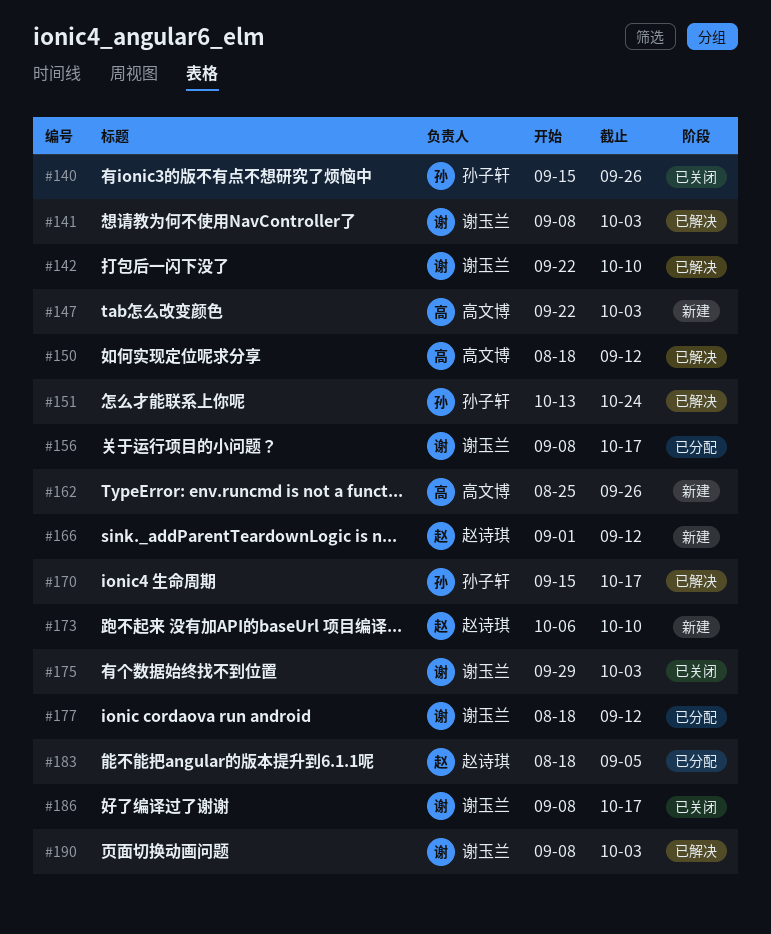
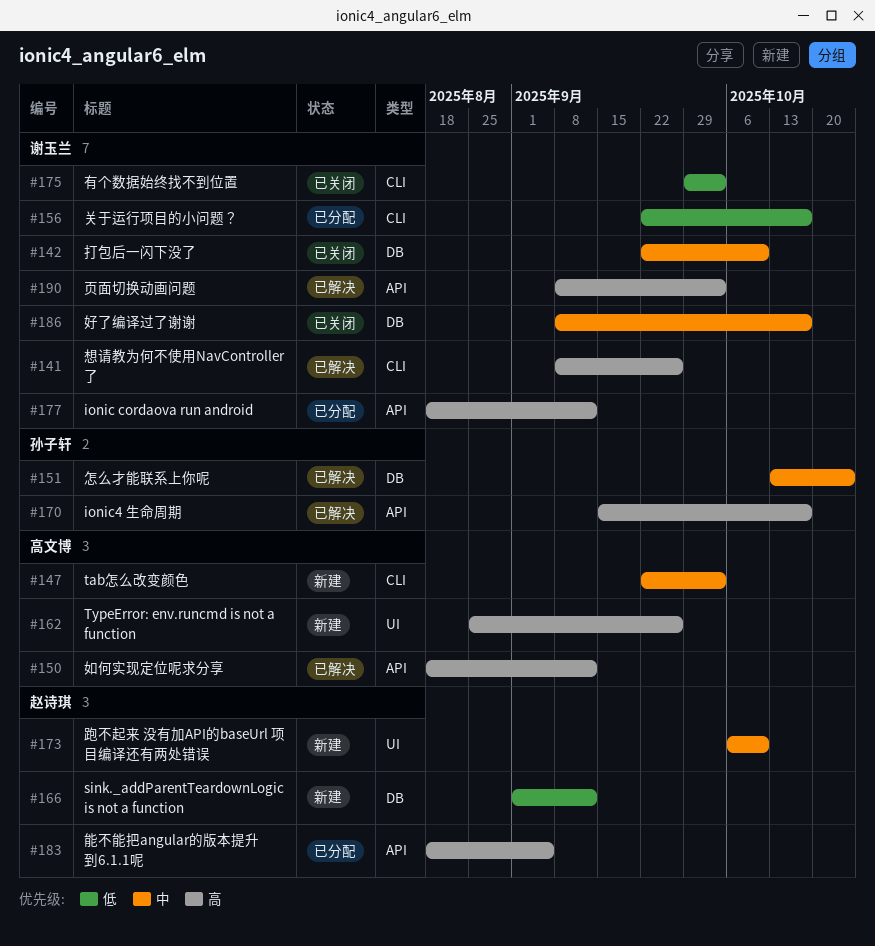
#140: present -> none
#141, due: Oct 3 -> Sep 26
#142, status: 已解决 -> 已关闭
#156, start: Sep 8 -> Sep 22

